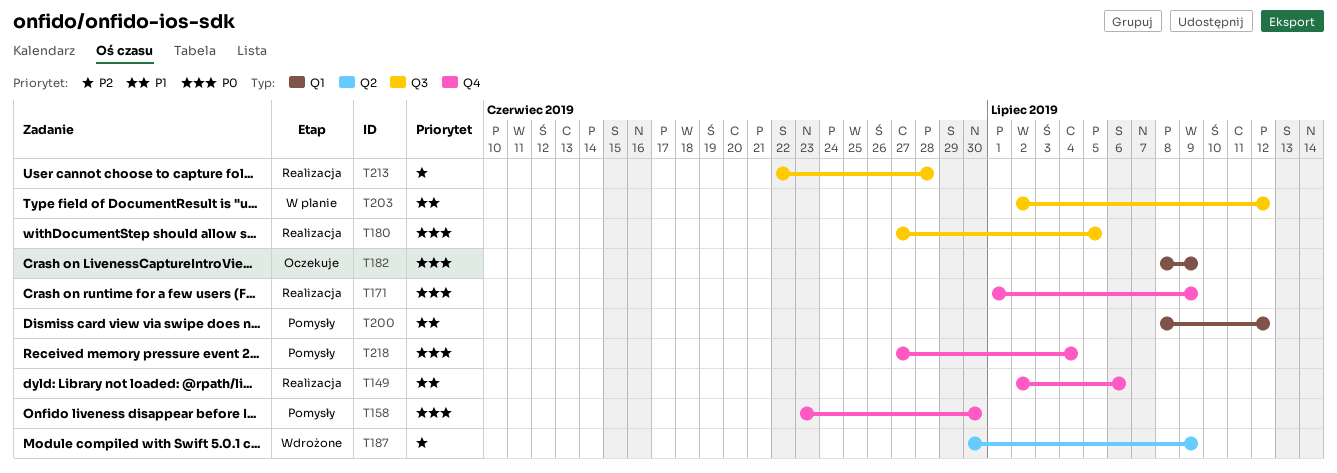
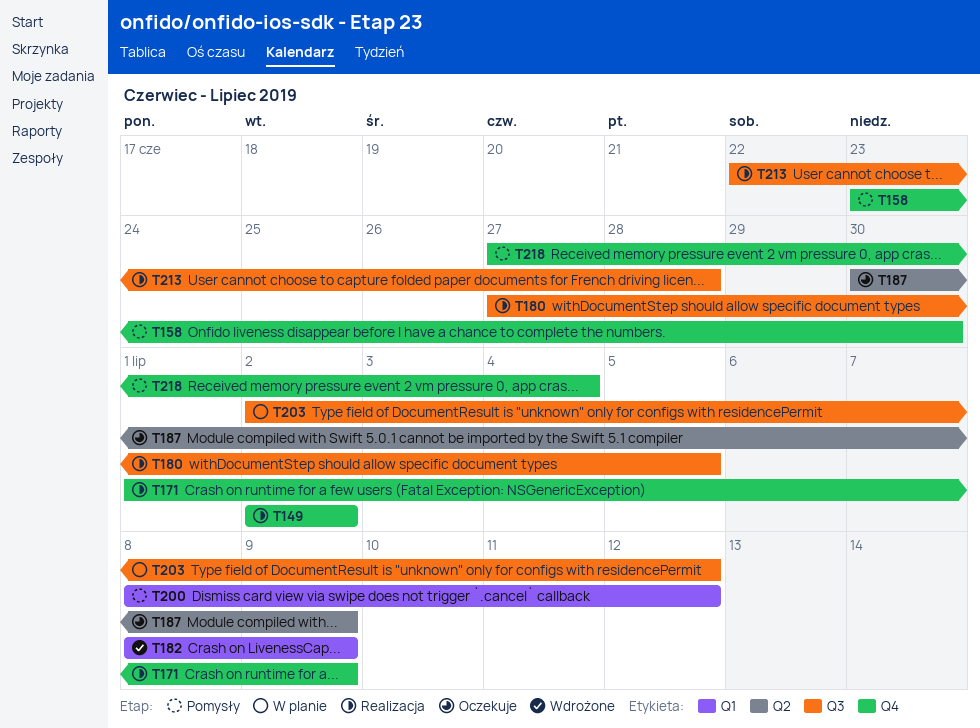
T149, due: Jul 6 -> Jul 2
T182, status: Oczekuje -> Wdrożone
T187, status: Wdrożone -> Oczekuje

